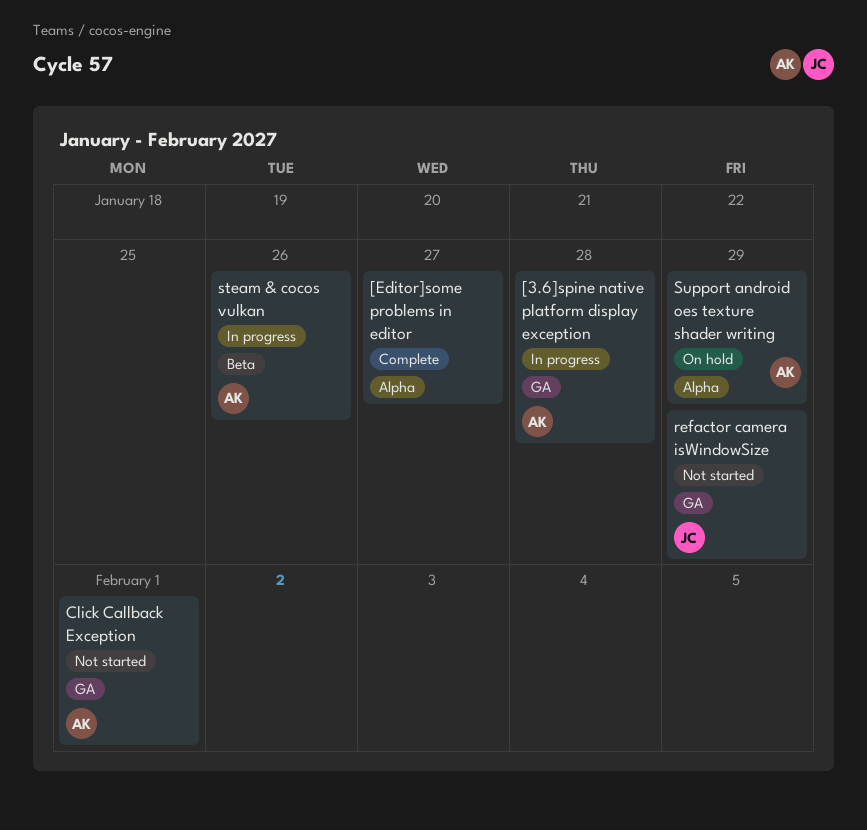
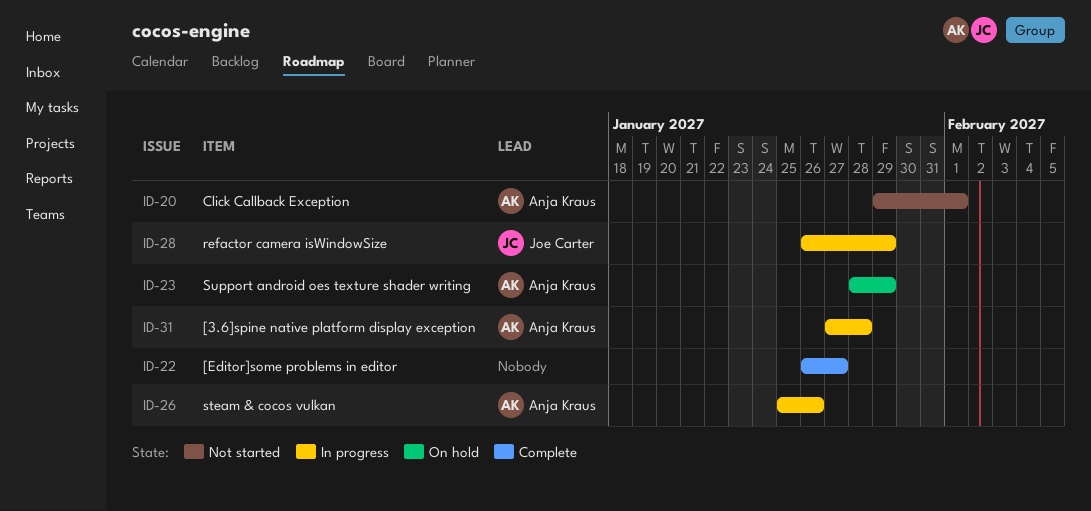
refactor camera isWindowSize, status: Not started -> In progress

